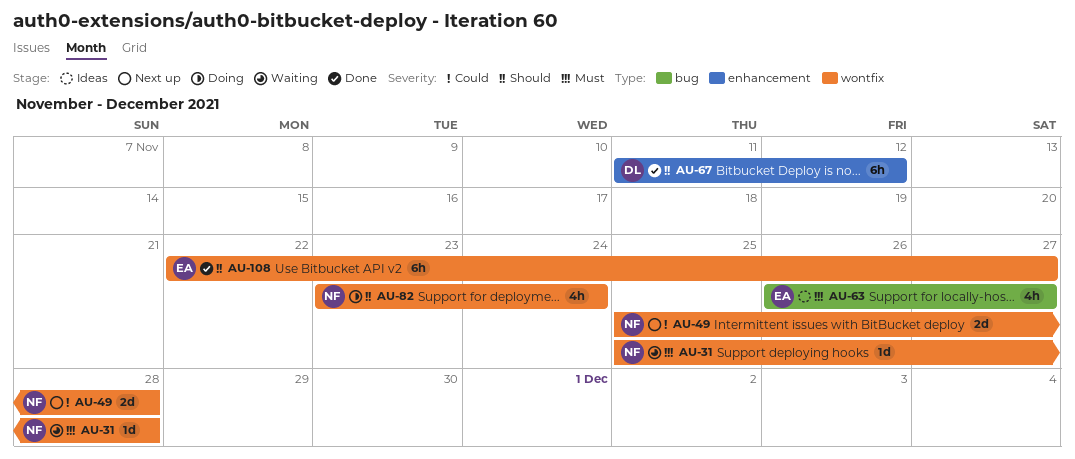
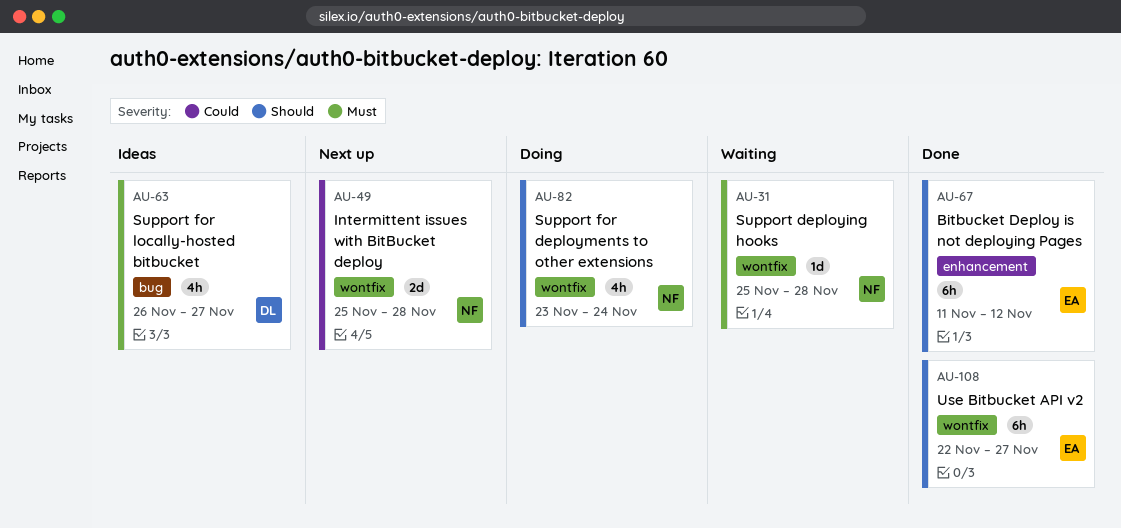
AU-63, owner: EA -> DL
AU-67, owner: DL -> EA

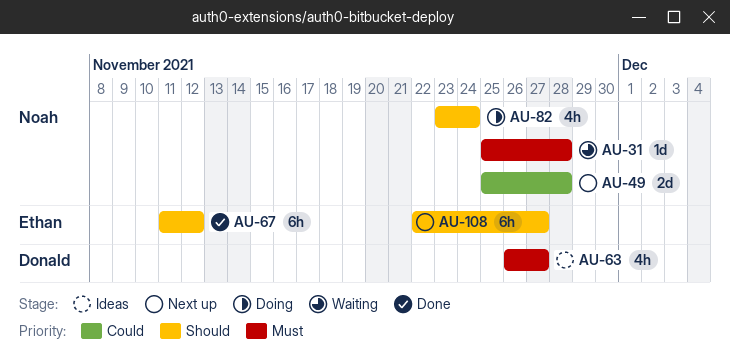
AU-108, status: Done -> Next up

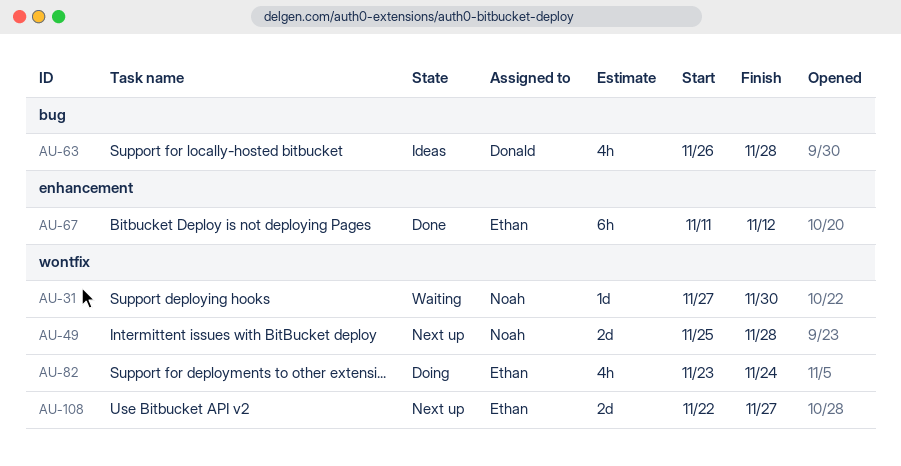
AU-31, start: Nov 25 -> Nov 27
AU-31, due: Nov 28 -> Nov 30
AU-63, due: Nov 27 -> Nov 28
AU-82, owner: Noah -> Ethan
AU-108, estimate: 6h -> 2d

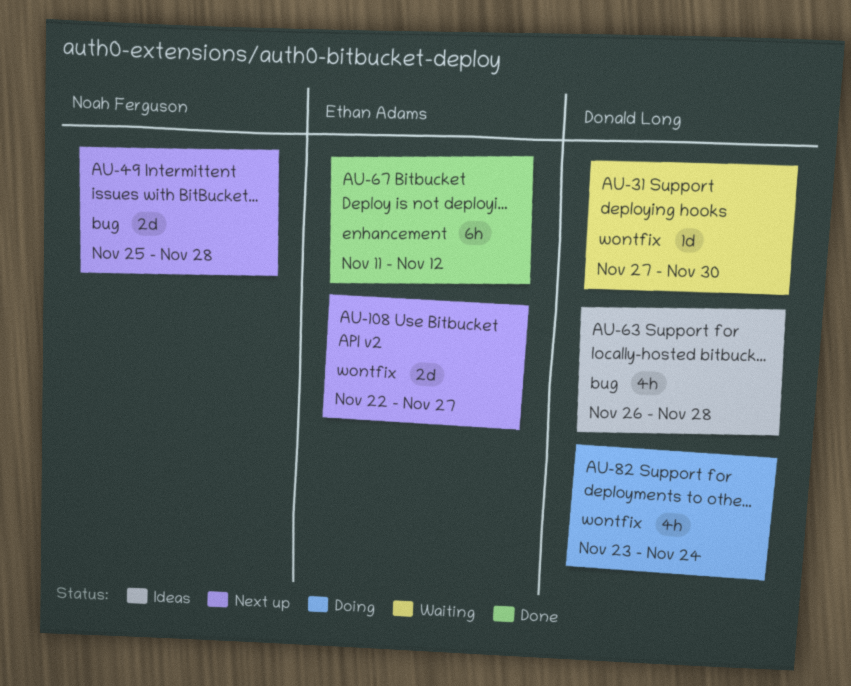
AU-31, owner: Noah Ferguson -> Donald Long
AU-49, label: wontfix -> bug
AU-82, owner: Ethan Adams -> Donald Long

